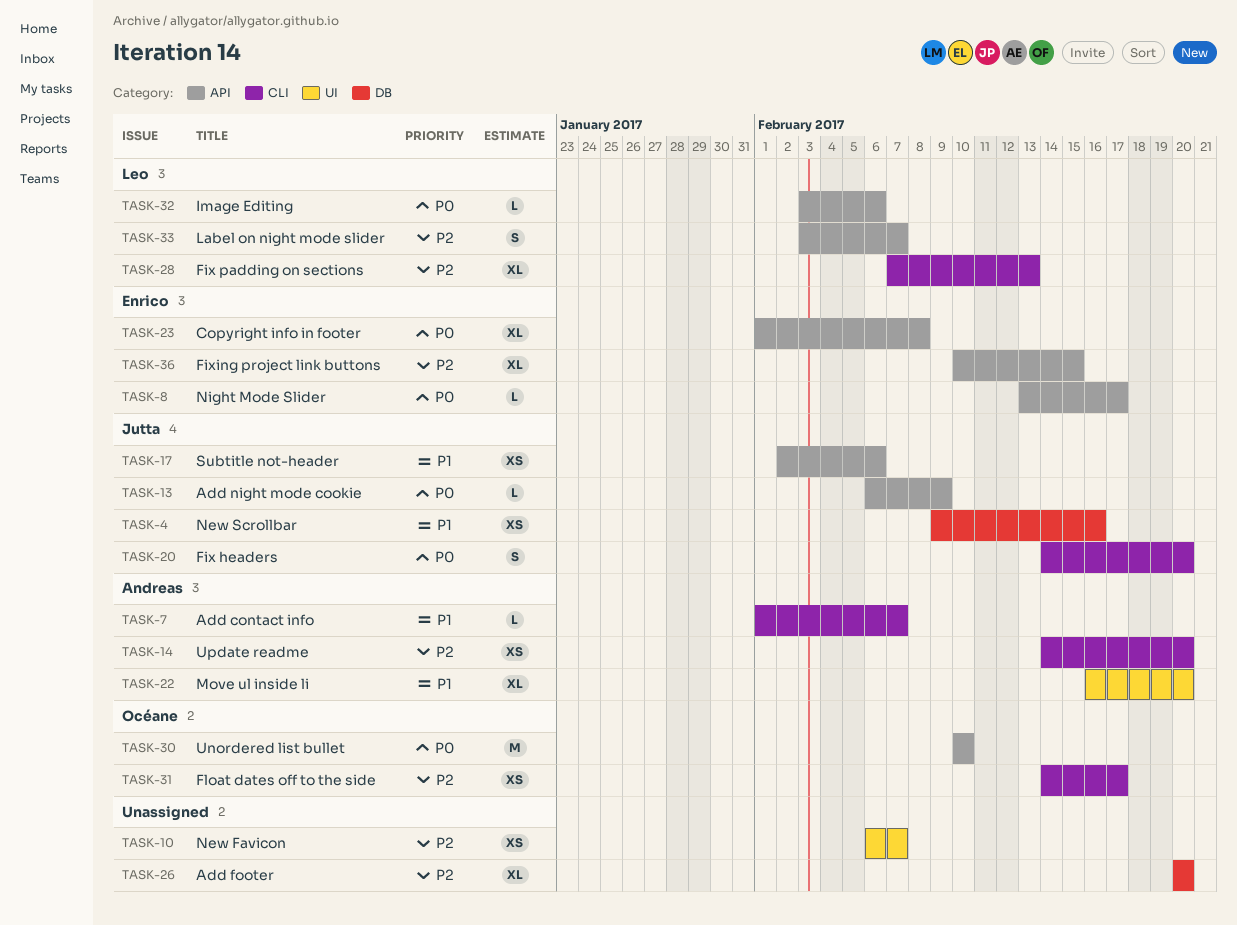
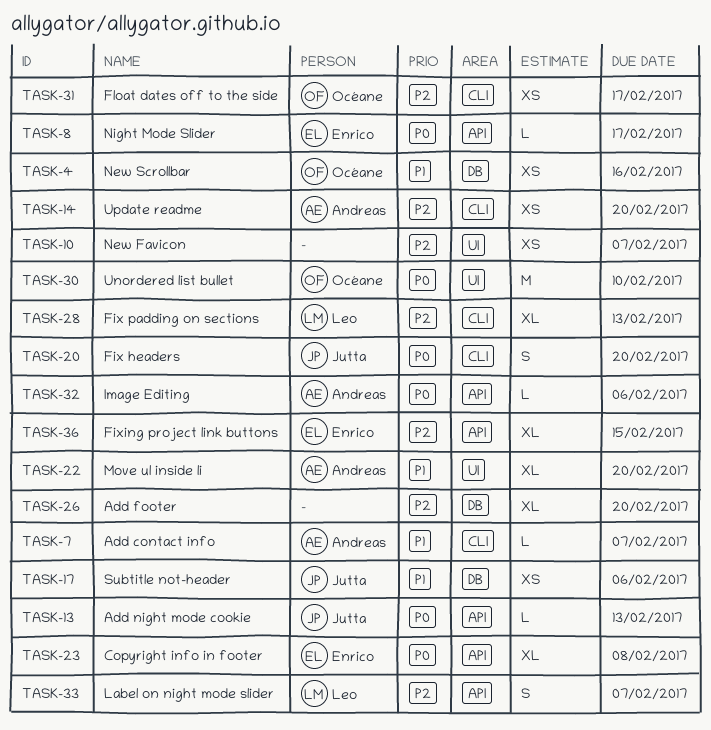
TASK-4, owner: Jutta -> Océane
TASK-13, due: Feb 9 -> Feb 13
TASK-17, label: API -> DB
TASK-30, label: API -> UI
TASK-32, owner: Leo -> Andreas

